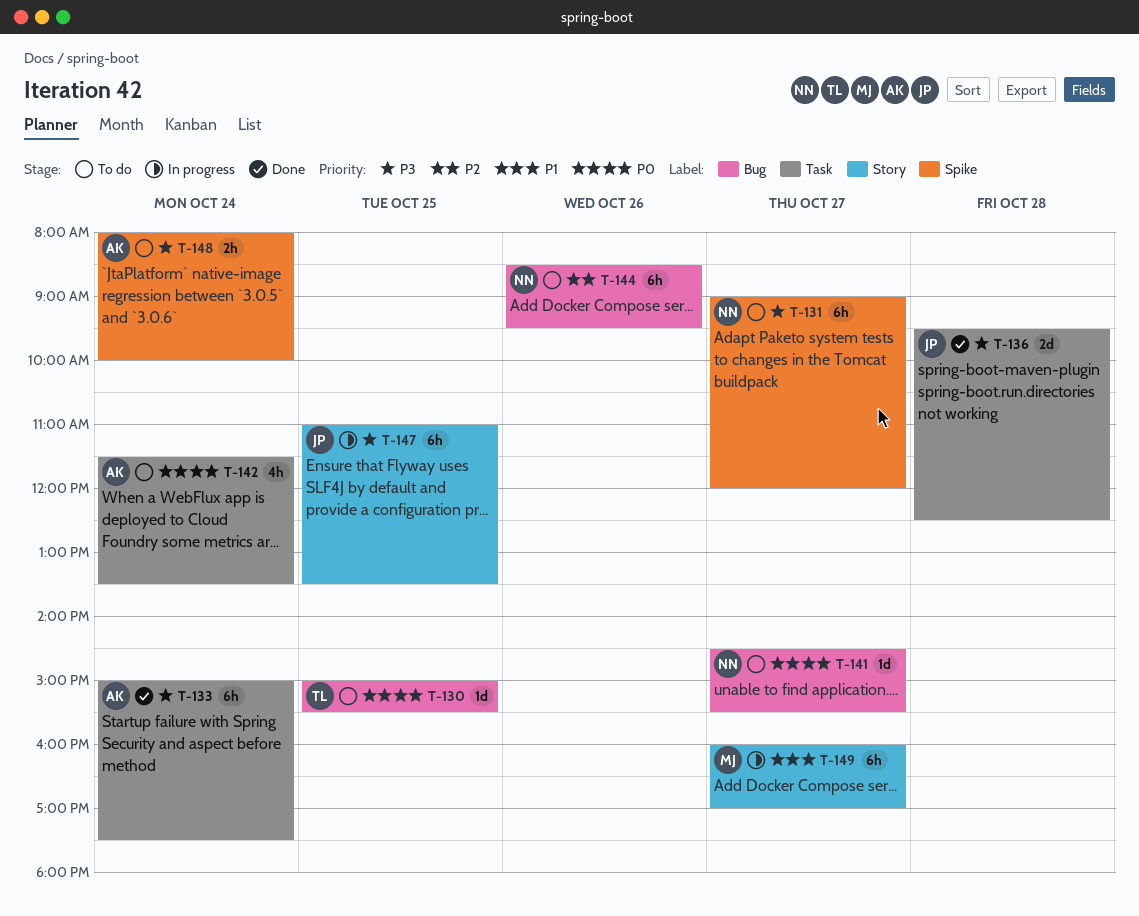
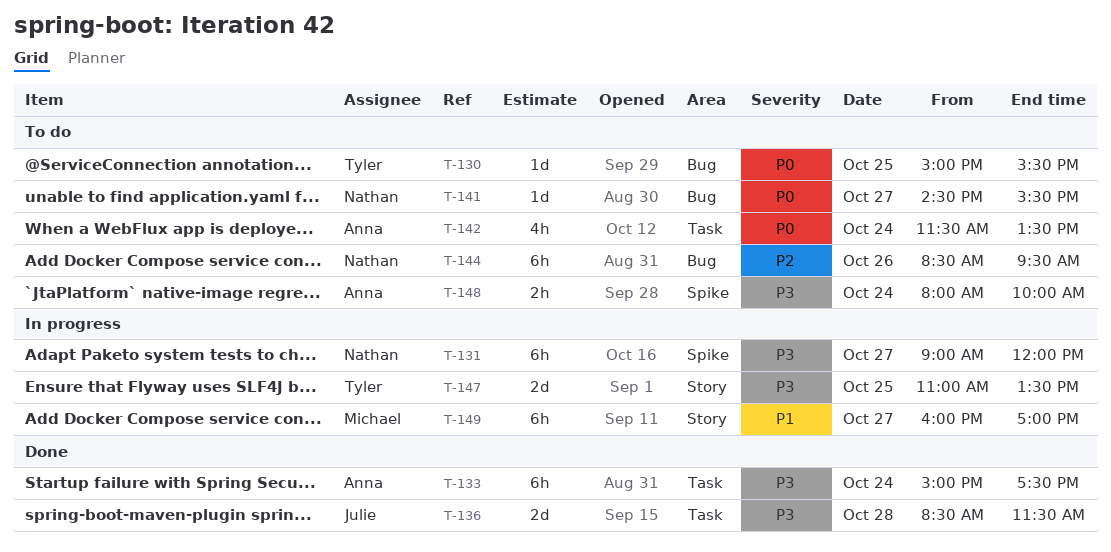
T-131, status: To do -> In progress
T-136, begins: 09:30 -> 08:30
T-136, ends: 12:30 -> 11:30
T-147, owner: Julie -> Tyler
T-147, estimate: 6h -> 2d

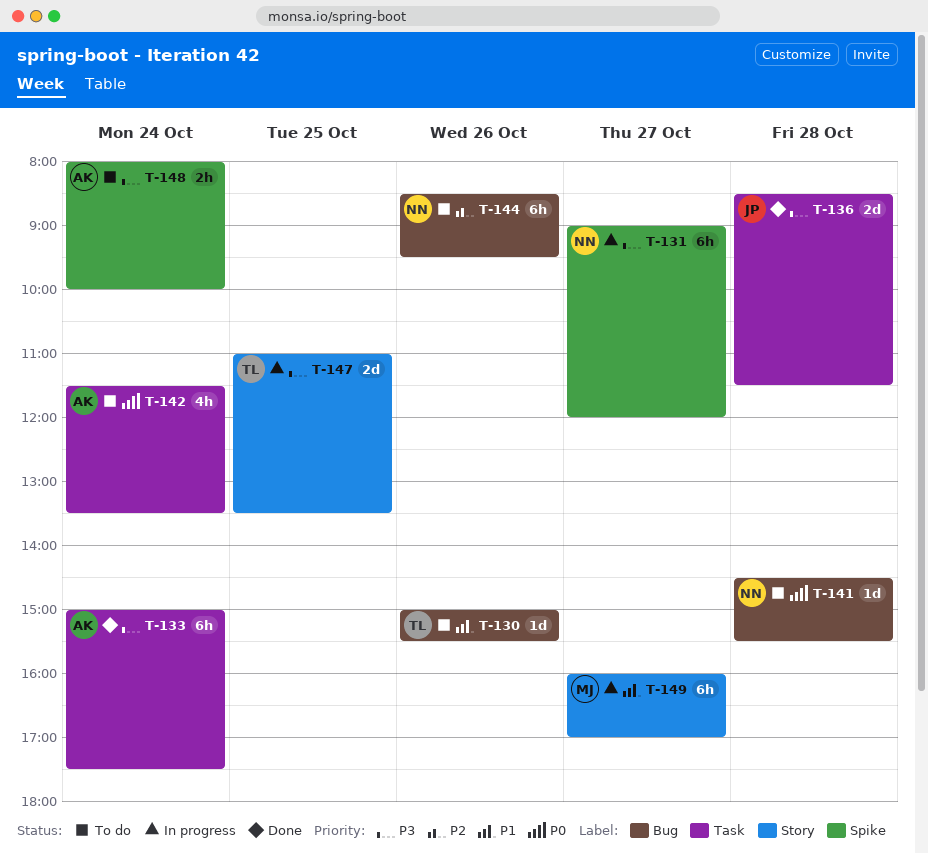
T-130, priority: P0 -> P1
T-130, day: Oct 25 -> Oct 26
T-141, day: Oct 27 -> Oct 28

